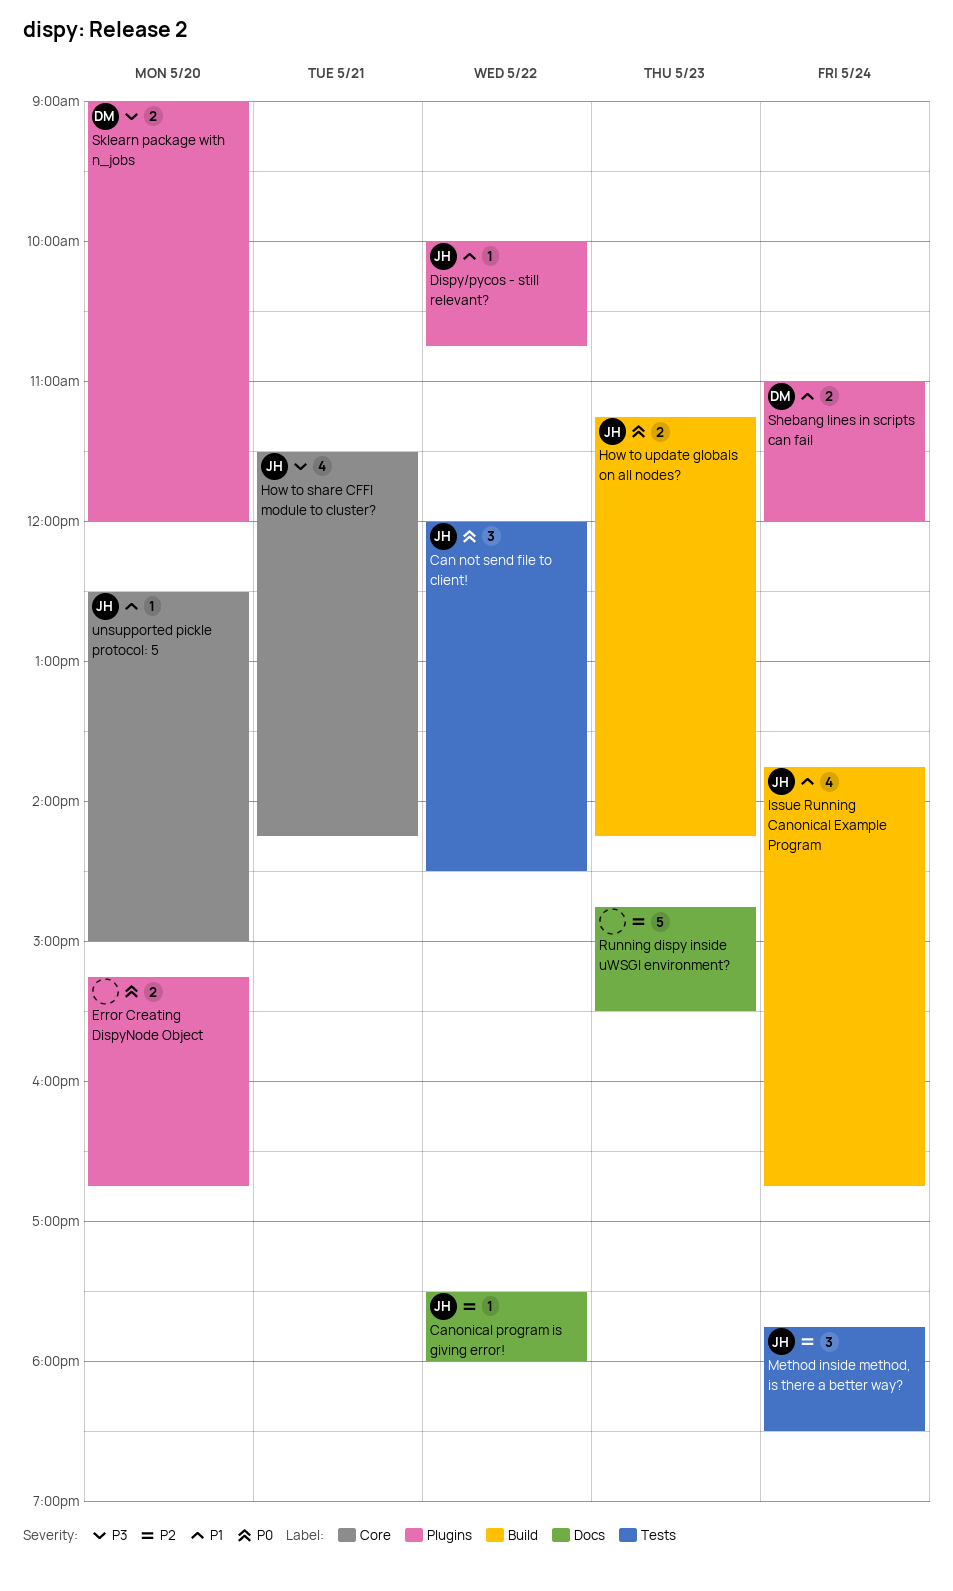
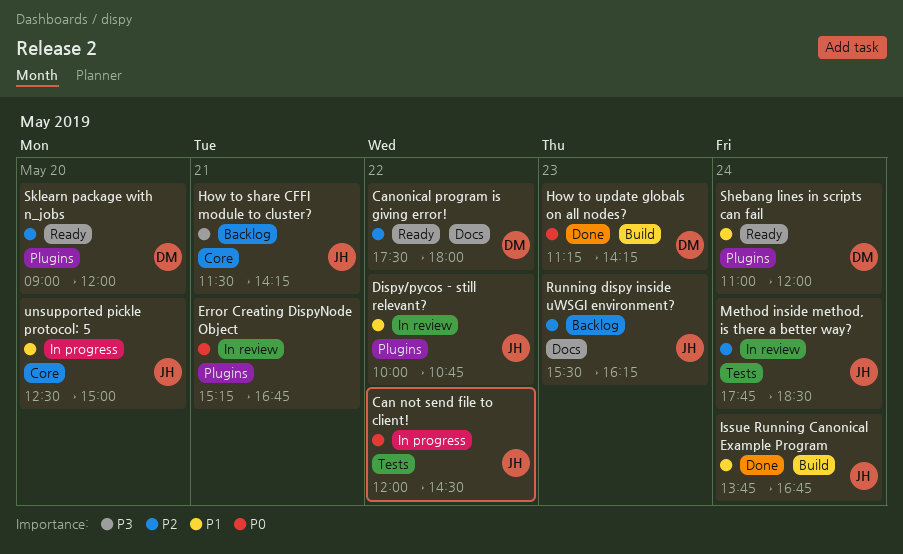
Canonical program is giving error!, owner: JH -> DM
Error Creating DispyNode Object, day: May 20 -> May 21
How to update globals on all nodes?, owner: JH -> DM
Running dispy inside uWSGI environment?, owner: none -> JH
Running dispy inside uWSGI environment?, begins: 14:45 -> 15:30
Running dispy inside uWSGI environment?, ends: 15:30 -> 16:15
Sklearn package with n_jobs, priority: P3 -> P2

